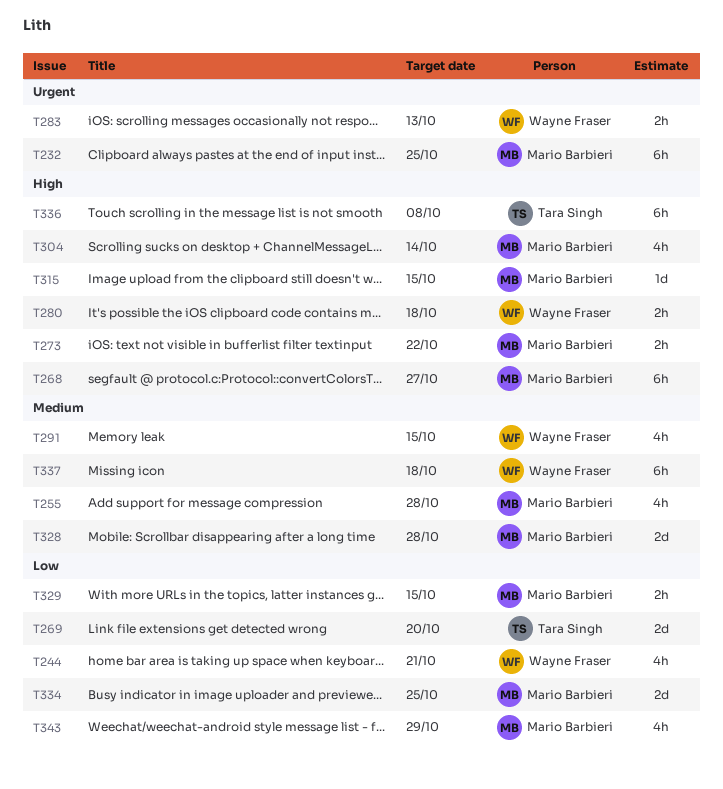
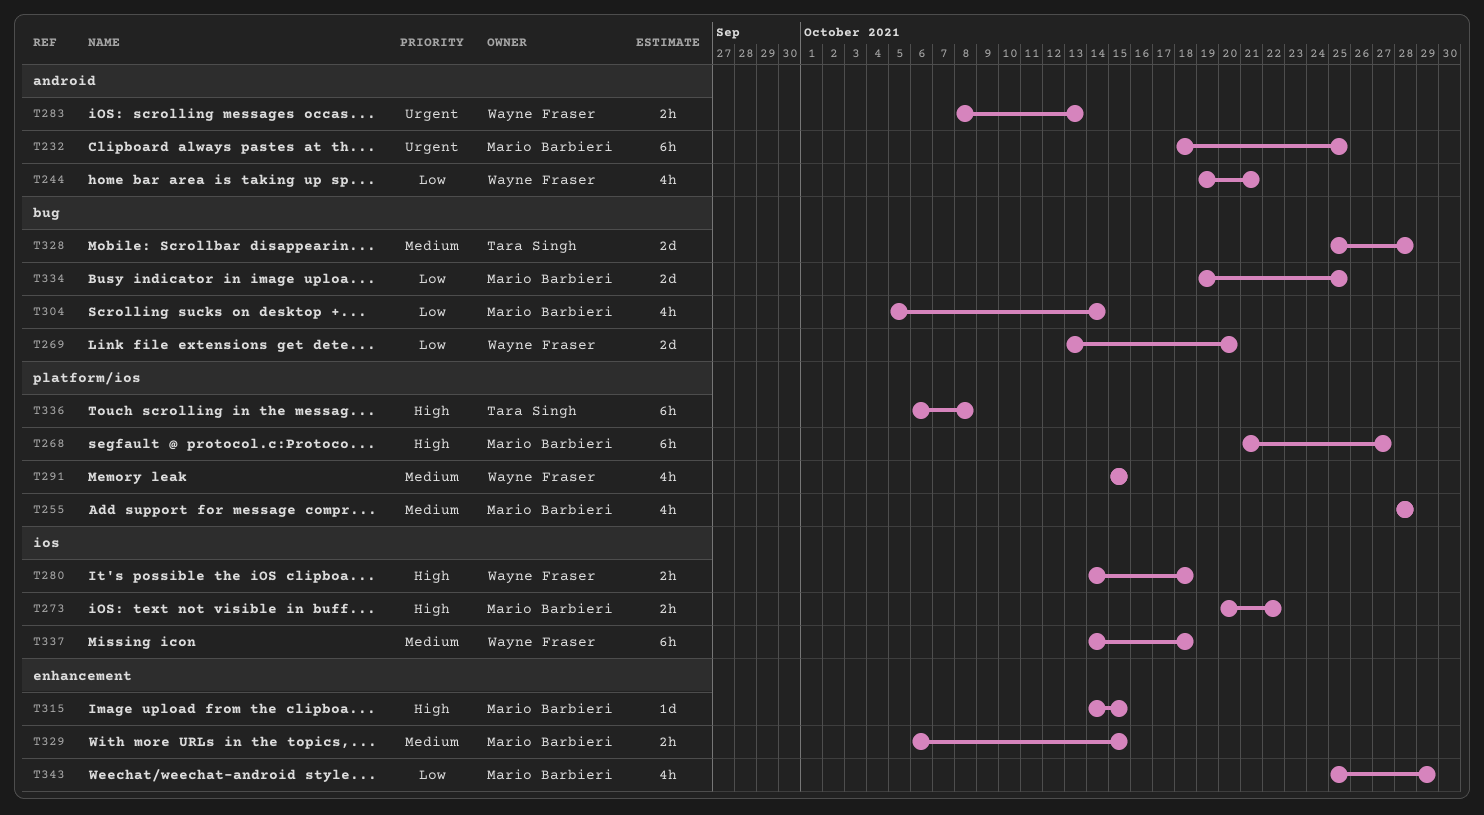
T269, owner: Tara Singh -> Wayne Fraser
T304, priority: High -> Low
T328, owner: Mario Barbieri -> Tara Singh
T329, priority: Low -> Medium

